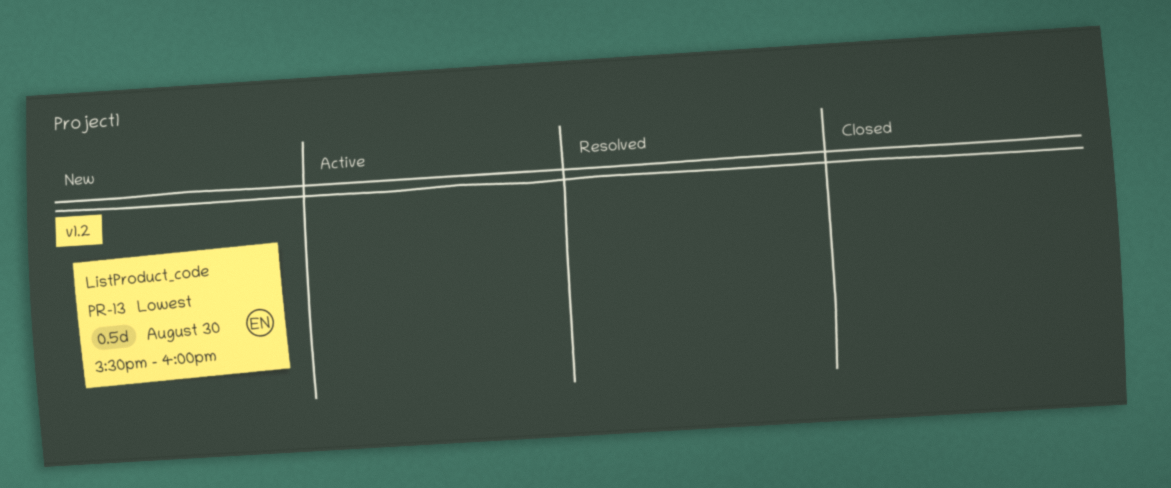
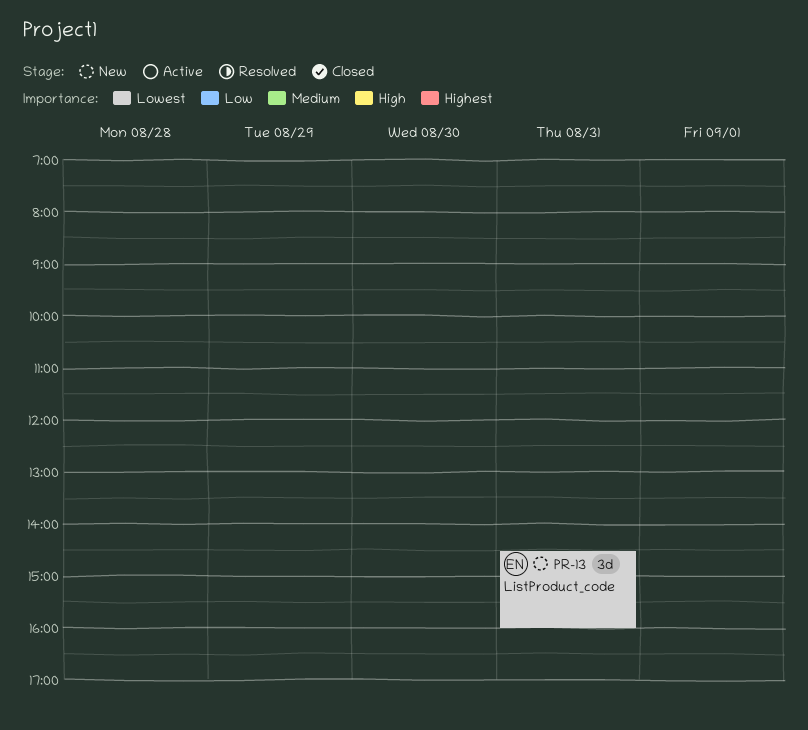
PR-13, estimate: 0.5d -> 3d
PR-13, day: Aug 30 -> Aug 31
PR-13, begins: 15:30 -> 14:30

